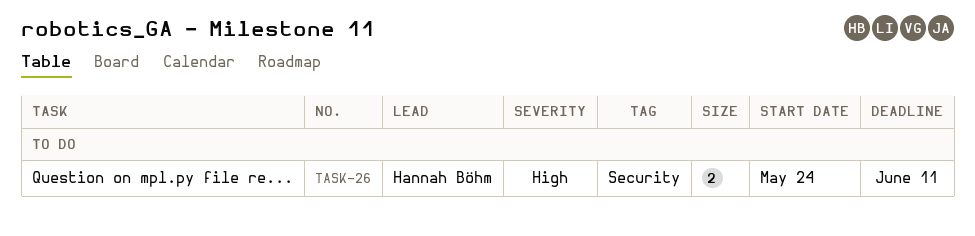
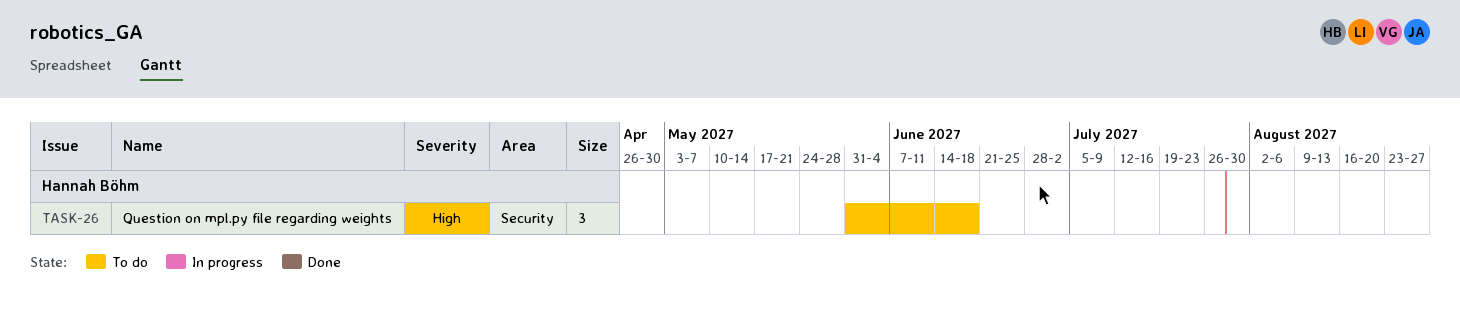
TASK-26, estimate: 2 -> 3
TASK-26, start: May 24 -> May 31
TASK-26, due: Jun 11 -> Jun 18

